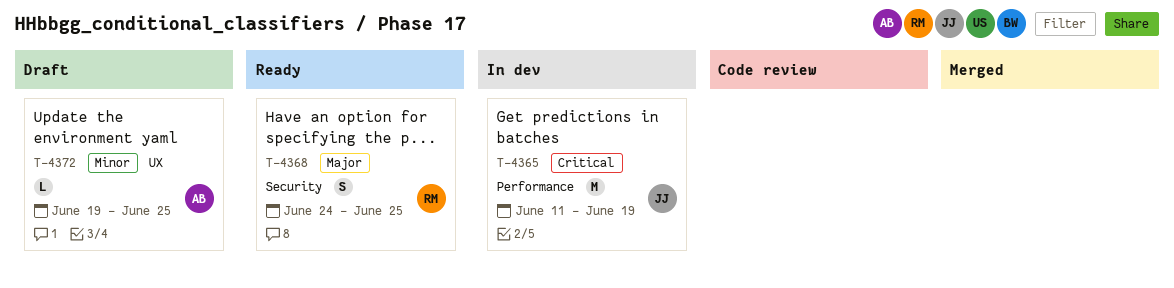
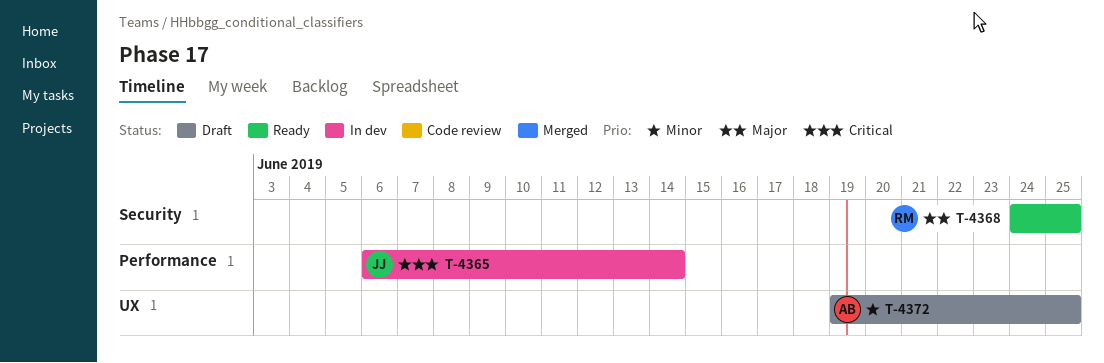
T-4365, start: Jun 11 -> Jun 6
T-4365, due: Jun 19 -> Jun 14

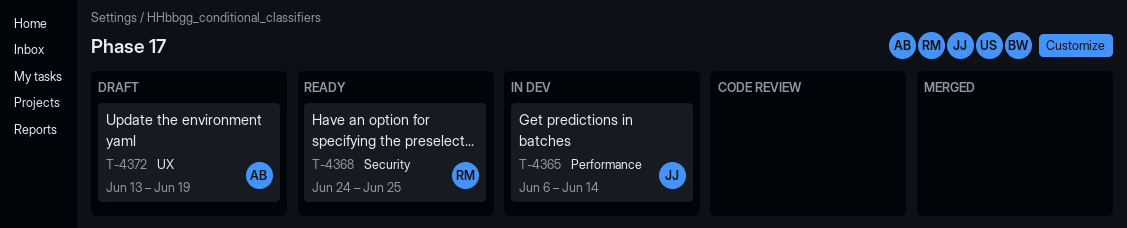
T-4372, start: Jun 19 -> Jun 13
T-4372, due: Jun 25 -> Jun 19

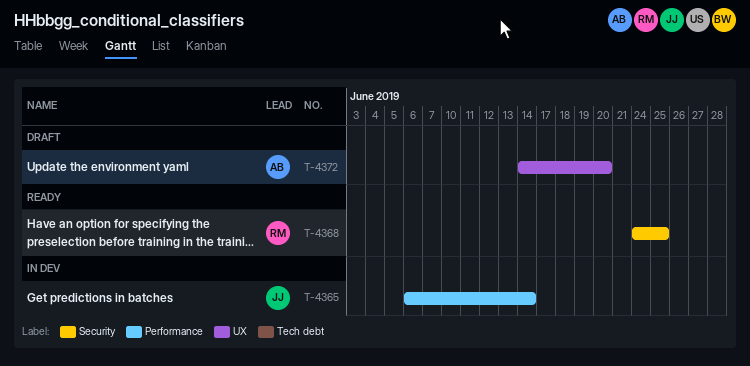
T-4372, start: Jun 13 -> Jun 14
T-4372, due: Jun 19 -> Jun 20

